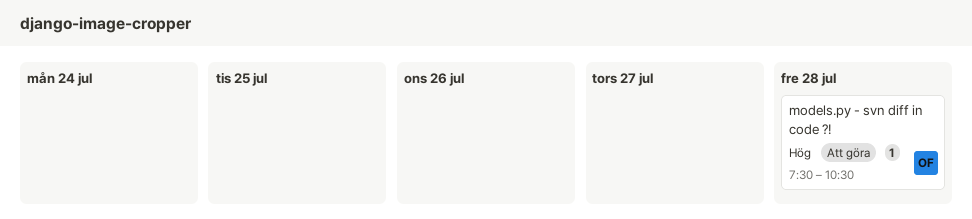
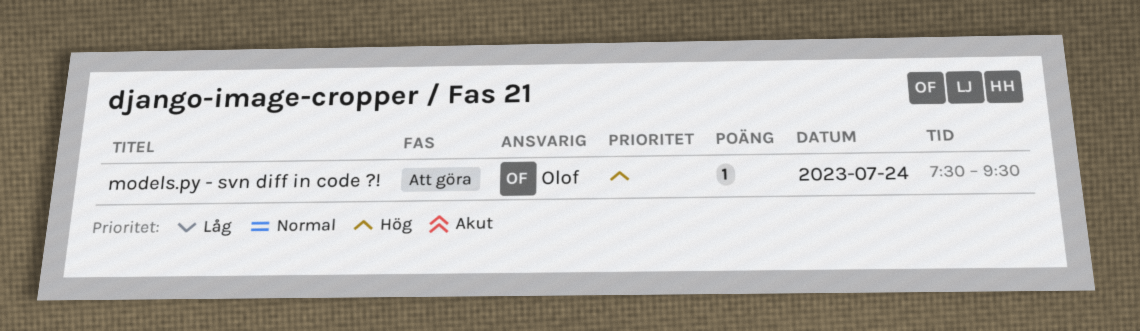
models.py - svn diff in code ?!, day: Jul 28 -> Jul 24
models.py - svn diff in code ?!, ends: 10:30 -> 09:30

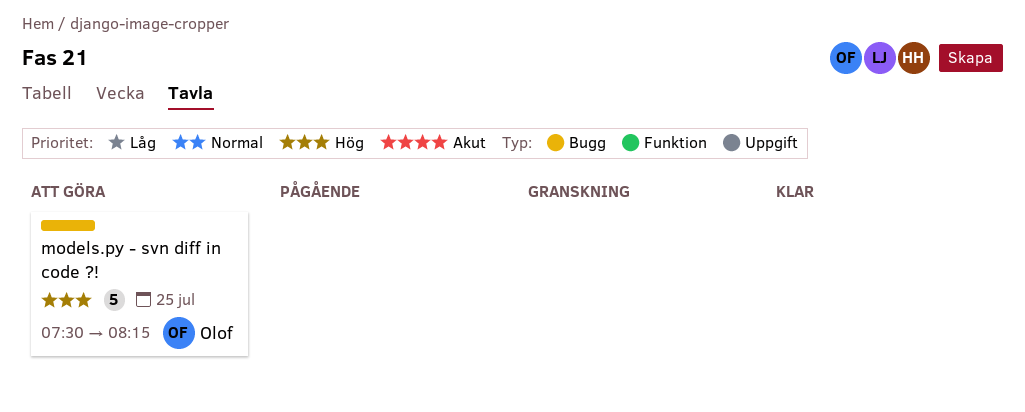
models.py - svn diff in code ?!, estimate: 1 -> 5
models.py - svn diff in code ?!, day: Jul 24 -> Jul 25
models.py - svn diff in code ?!, ends: 09:30 -> 08:15

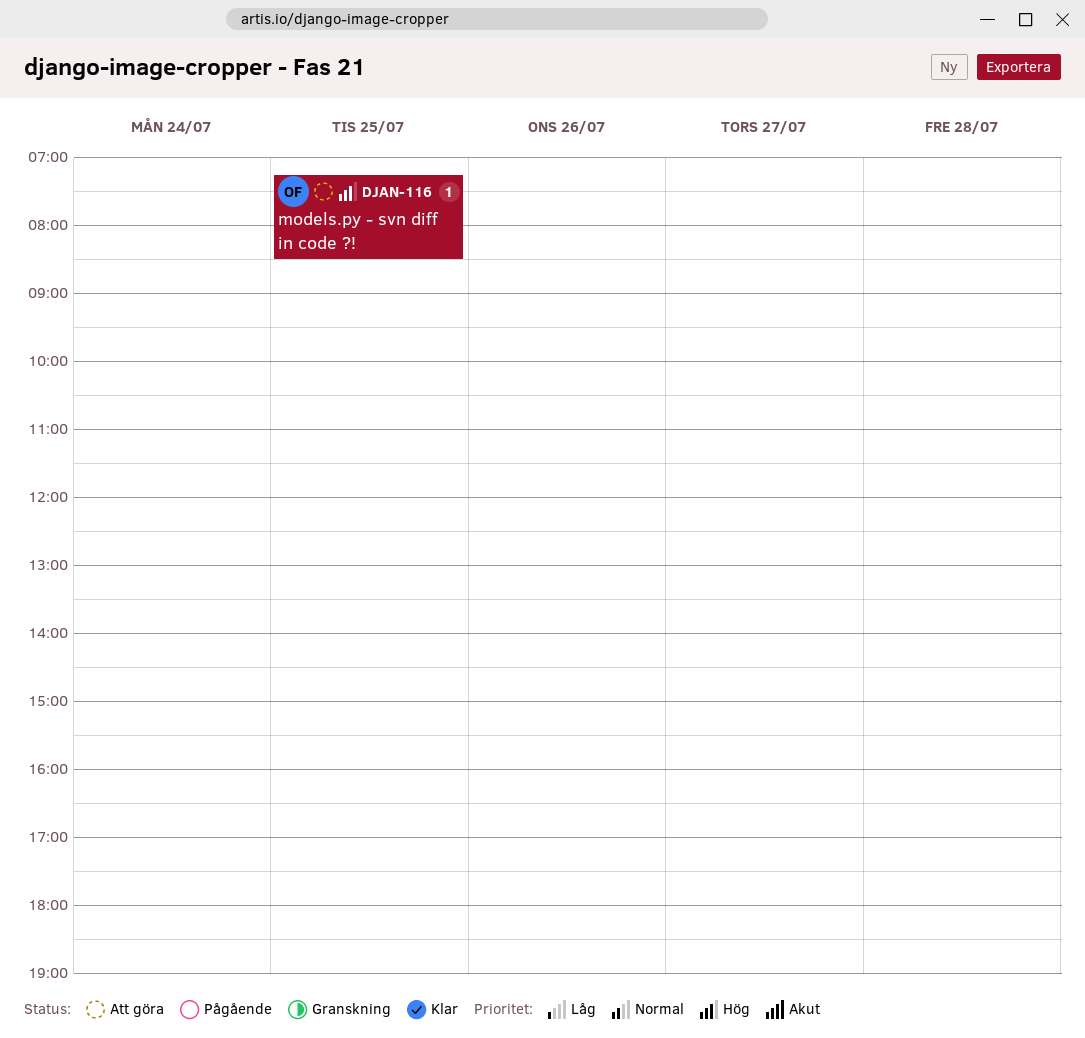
models.py - svn diff in code ?!, estimate: 5 -> 1
models.py - svn diff in code ?!, begins: 07:30 -> 07:15
models.py - svn diff in code ?!, ends: 08:15 -> 08:30

